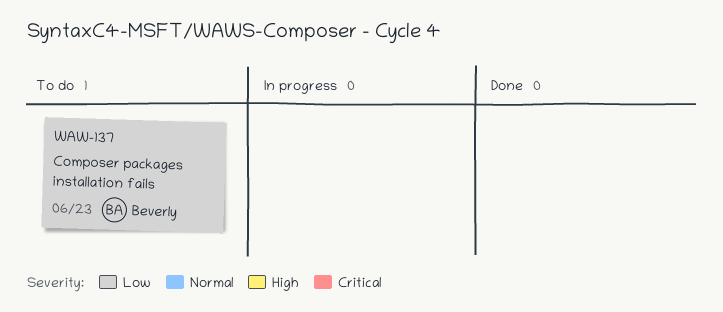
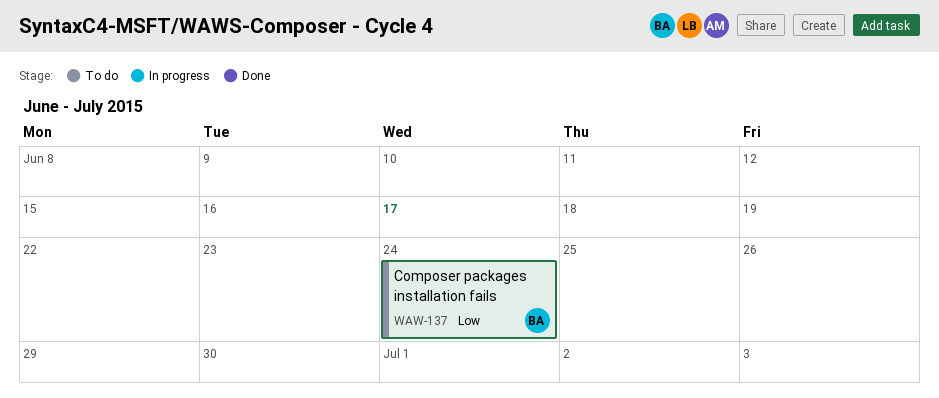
WAW-137, due: Jun 23 -> Jun 24

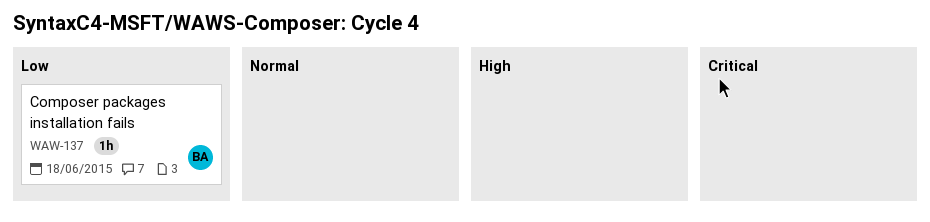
WAW-137, due: Jun 24 -> Jun 18

